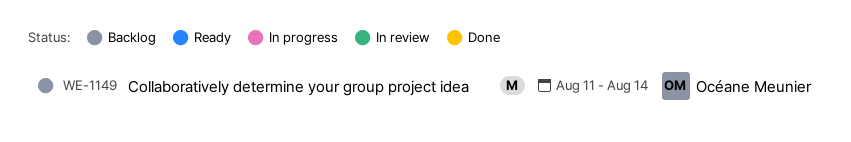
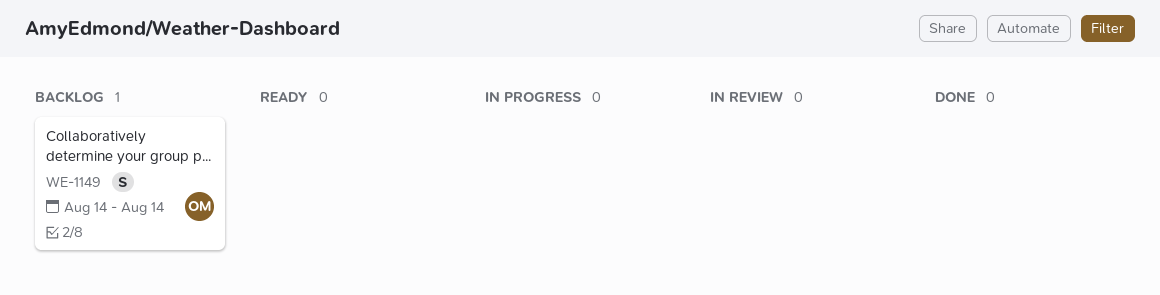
WE-1149, estimate: M -> S
WE-1149, start: Aug 11 -> Aug 14

